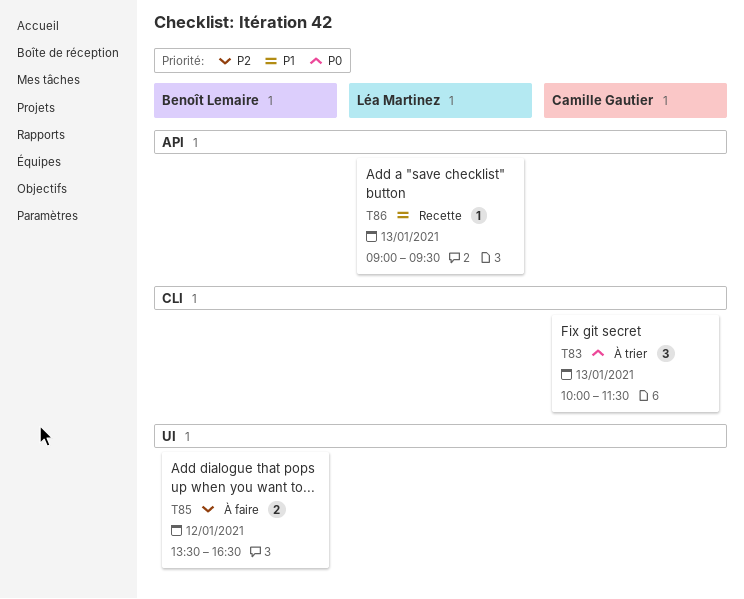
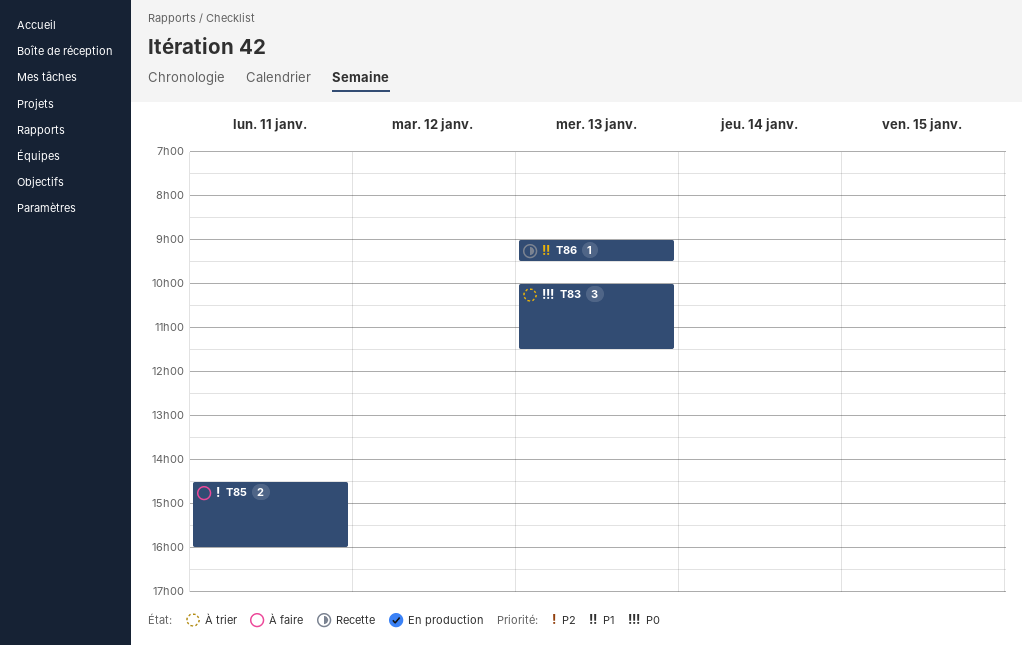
T85, day: Jan 12 -> Jan 11
T85, begins: 13:30 -> 14:30
T85, ends: 16:30 -> 16:00

